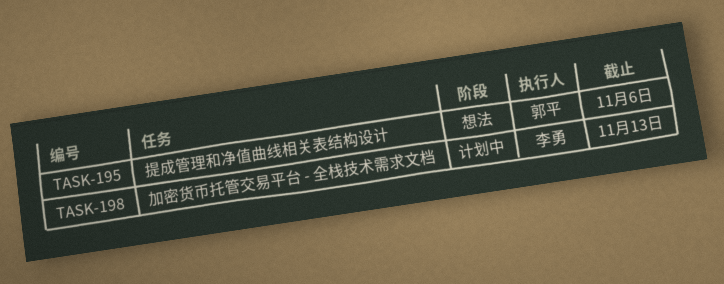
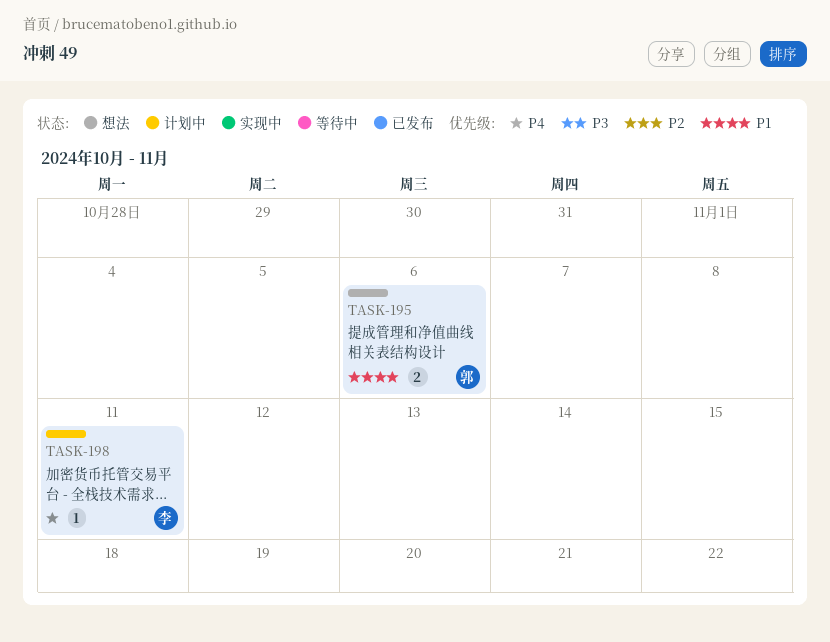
TASK-198, due: Nov 13 -> Nov 11

